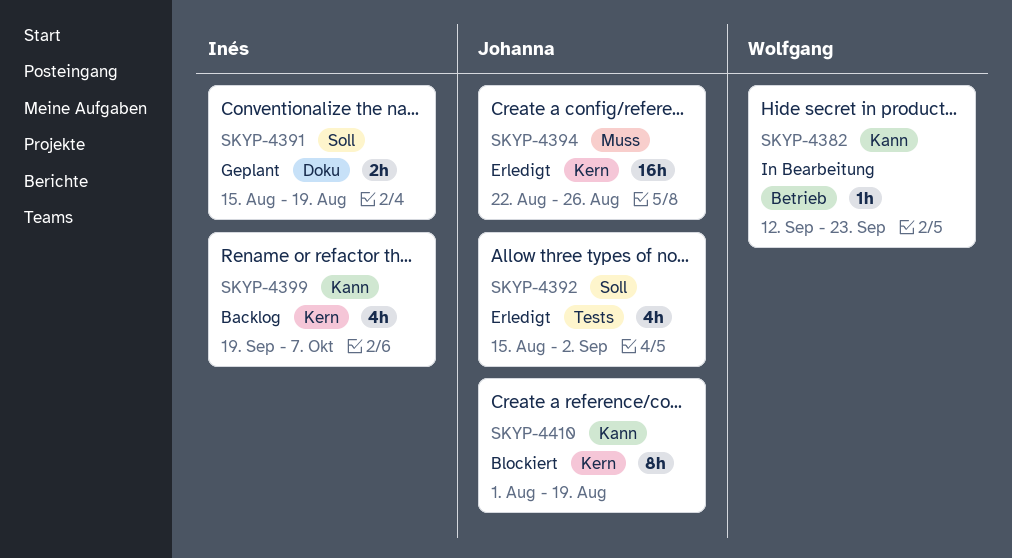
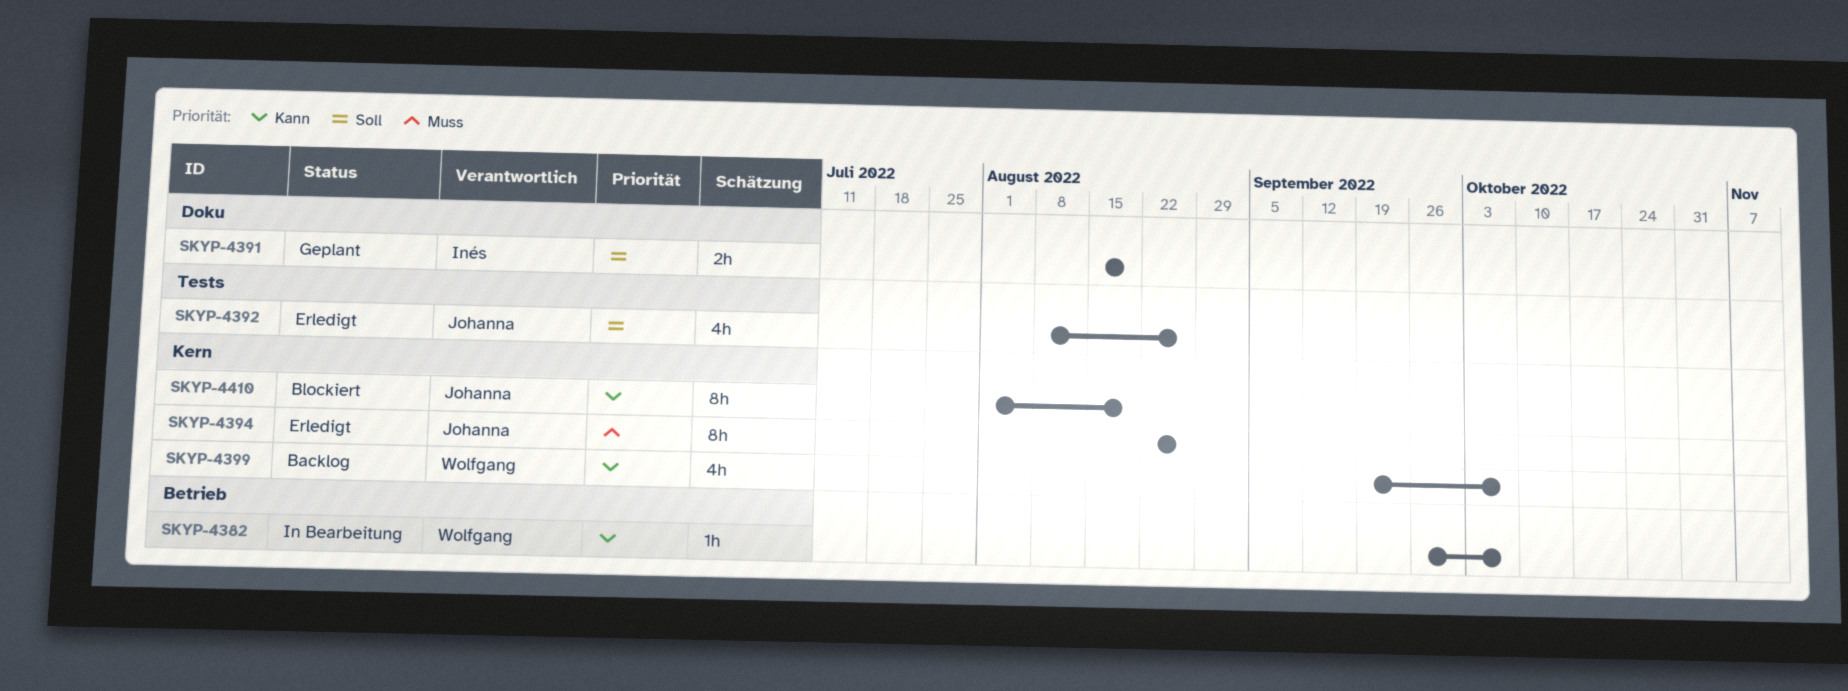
SKYP-4382, start: Sep 12 -> Sep 26
SKYP-4382, due: Sep 23 -> Oct 7
SKYP-4392, start: Aug 15 -> Aug 8
SKYP-4392, due: Sep 2 -> Aug 26
SKYP-4394, estimate: 16h -> 8h
SKYP-4399, owner: Inés -> Wolfgang

